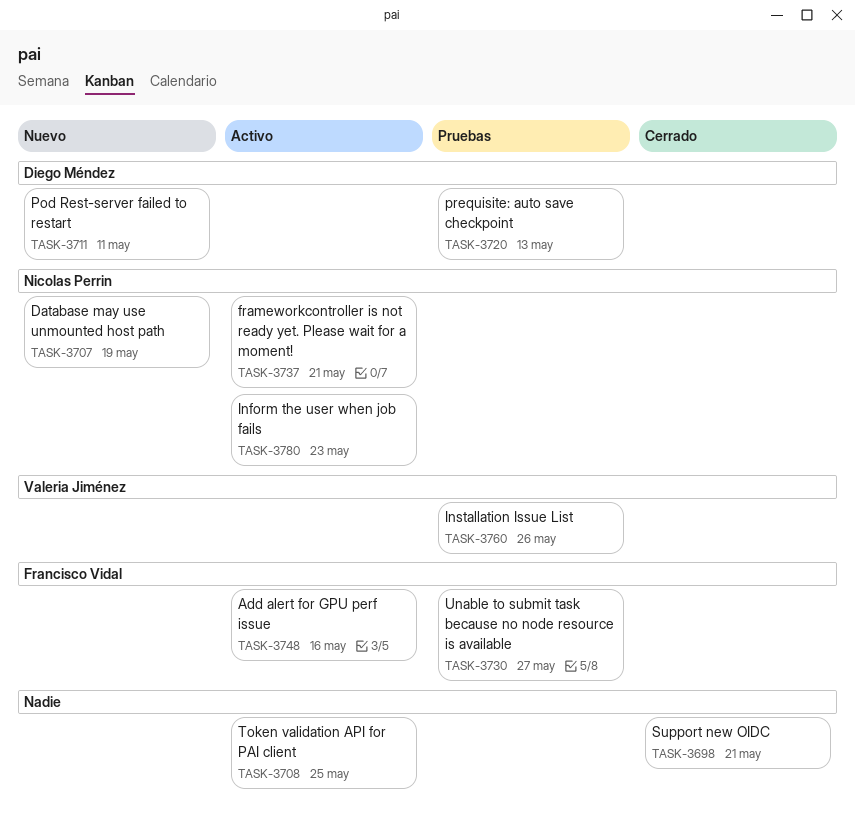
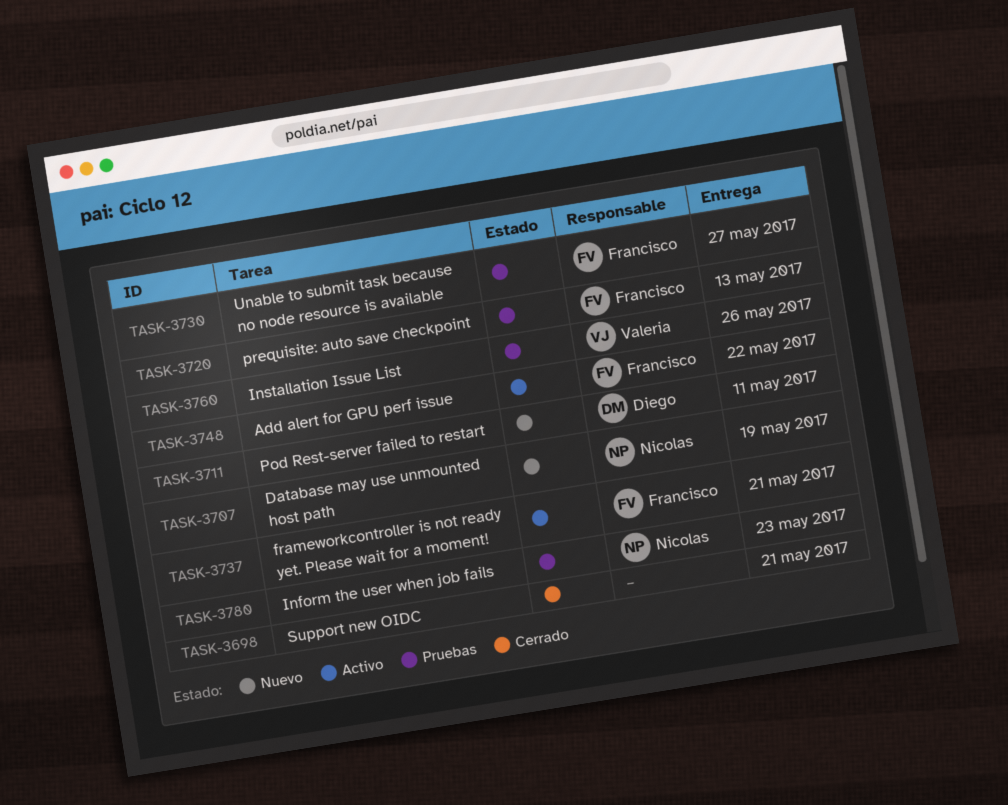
TASK-3708: present -> none
TASK-3720, owner: Diego Méndez -> Francisco Vidal
TASK-3737, owner: Nicolas Perrin -> Francisco Vidal
TASK-3748, due: May 16 -> May 22
TASK-3780, status: Activo -> Pruebas

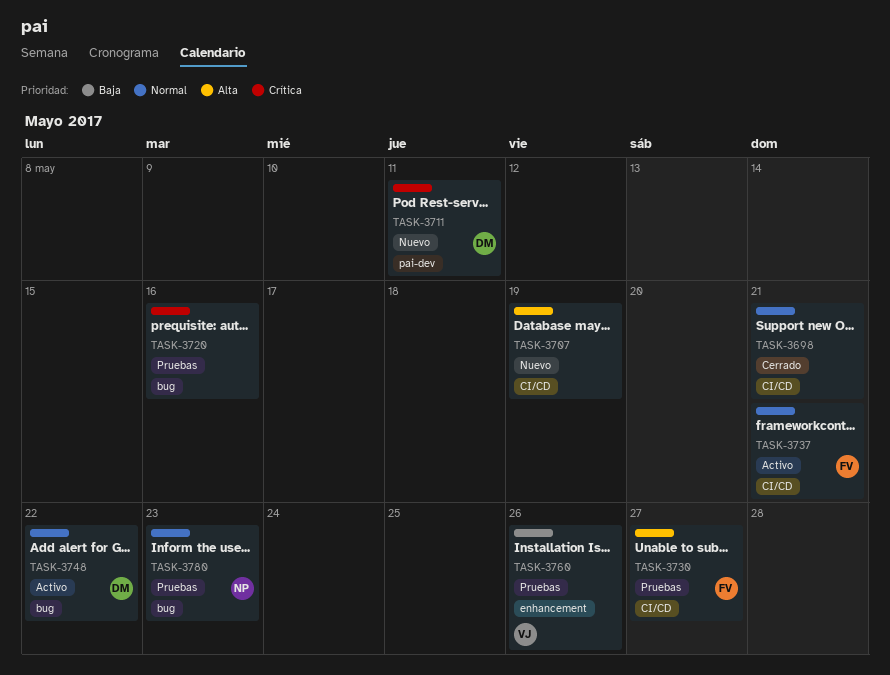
TASK-3707, owner: Nicolas -> none
TASK-3720, owner: Francisco -> none
TASK-3720, due: May 13 -> May 16
TASK-3748, owner: Francisco -> Diego

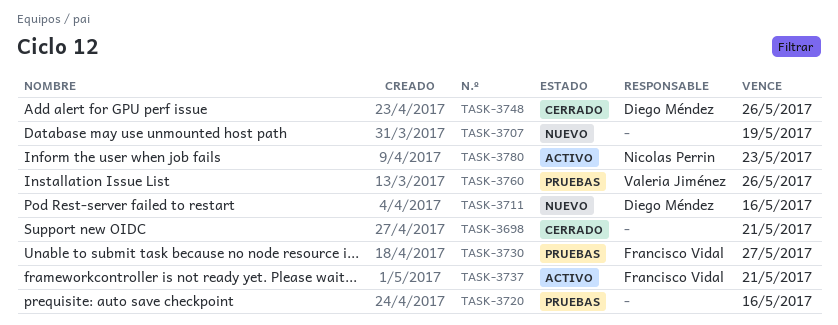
TASK-3711, due: May 11 -> May 16
TASK-3748, status: Activo -> Cerrado
TASK-3748, due: May 22 -> May 26
TASK-3780, status: Pruebas -> Activo

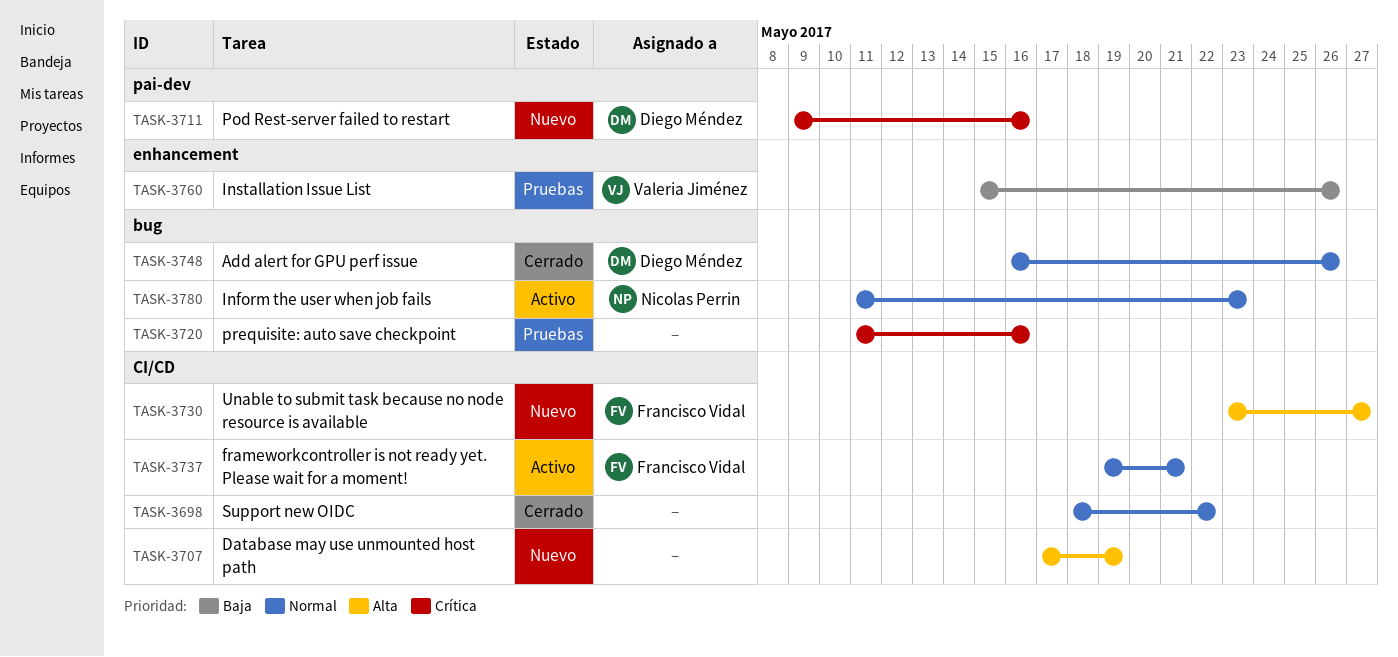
TASK-3698, due: May 21 -> May 22
TASK-3730, status: Pruebas -> Nuevo

